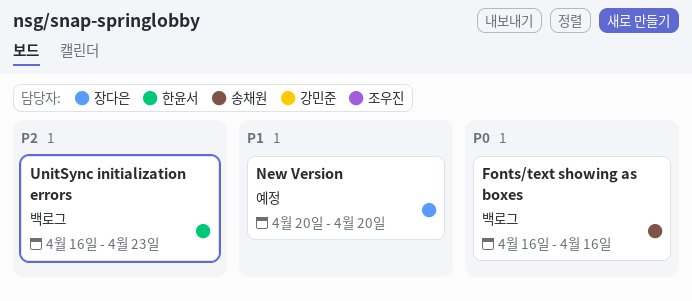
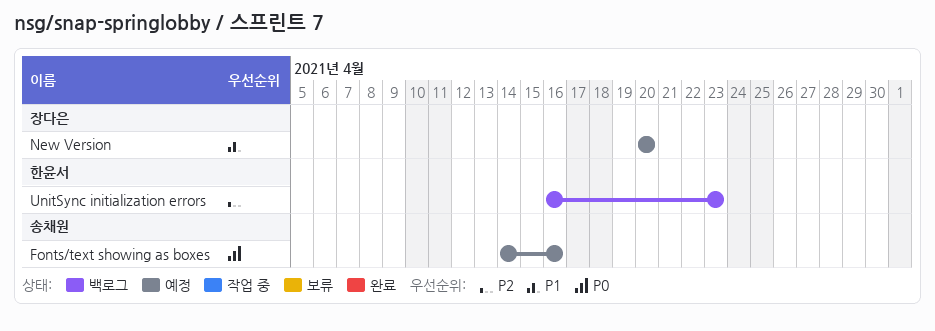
Fonts/text showing as boxes, status: 백로그 -> 예정
Fonts/text showing as boxes, start: Apr 16 -> Apr 14

